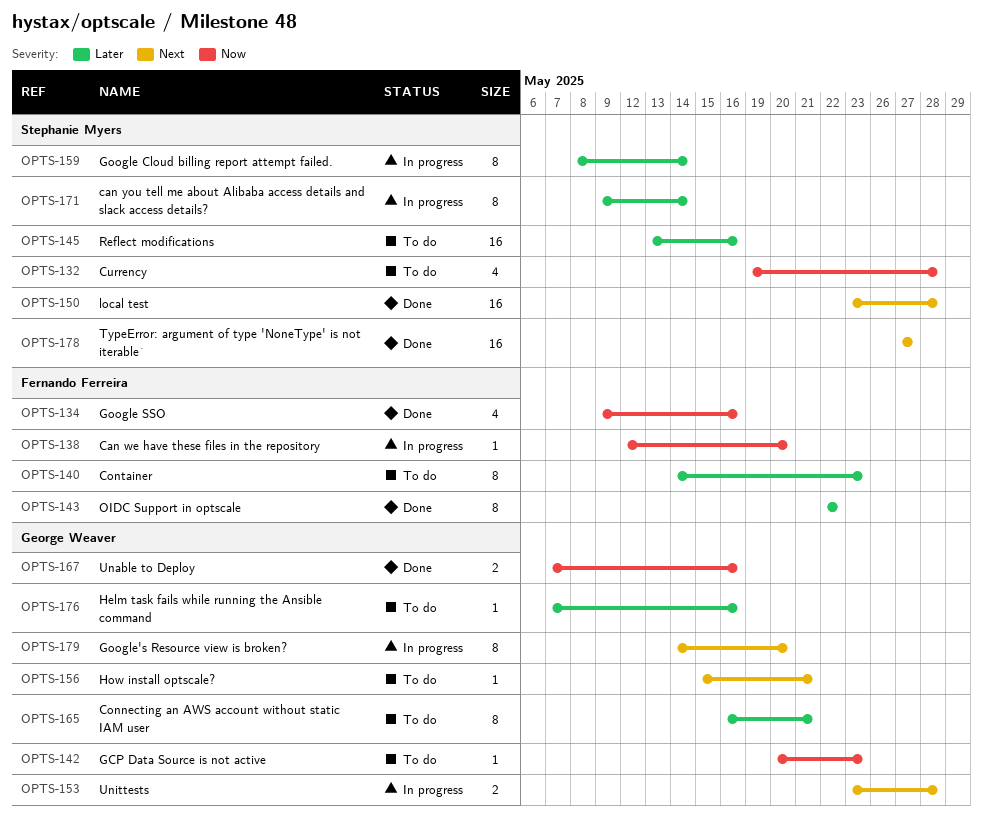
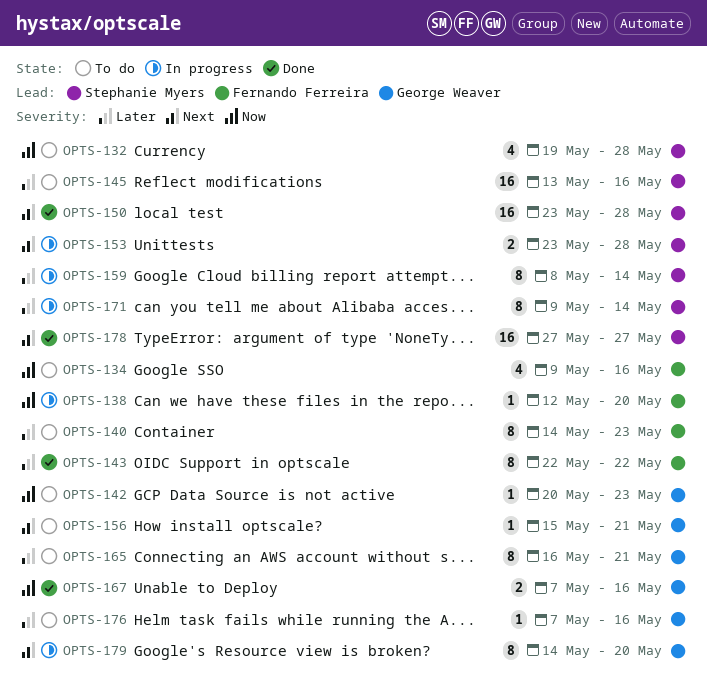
OPTS-134, status: Done -> To do
OPTS-153, owner: George Weaver -> Stephanie Myers

